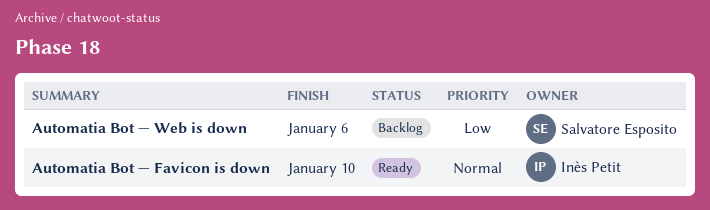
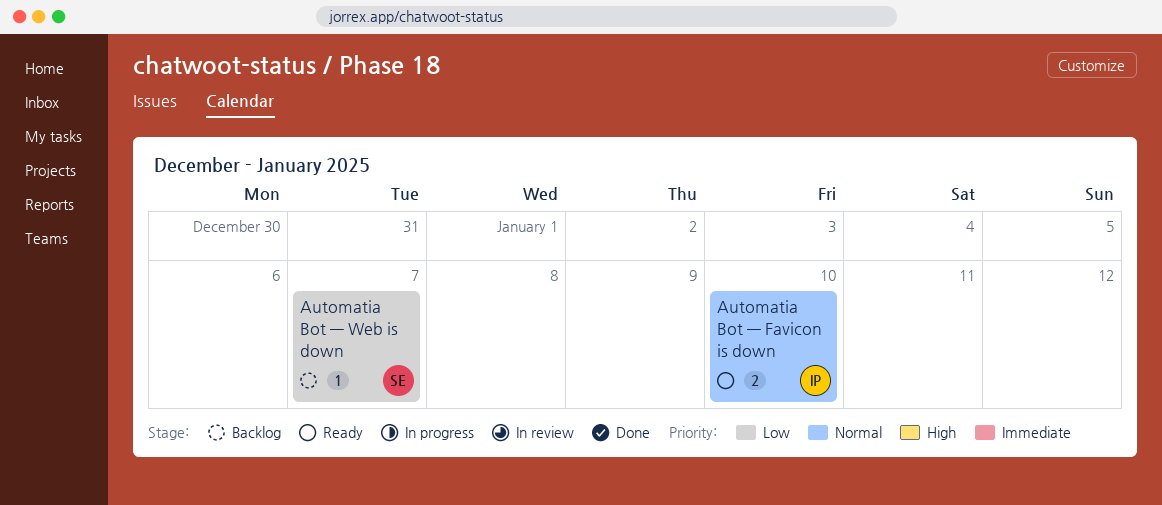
Automatia Bot — Web is down, due: Jan 6 -> Jan 7

